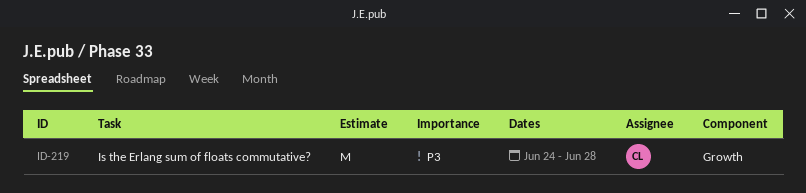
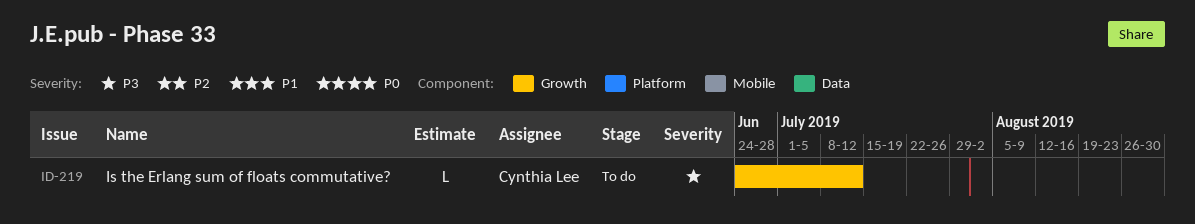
ID-219, estimate: M -> L
ID-219, due: Jun 28 -> Jul 12

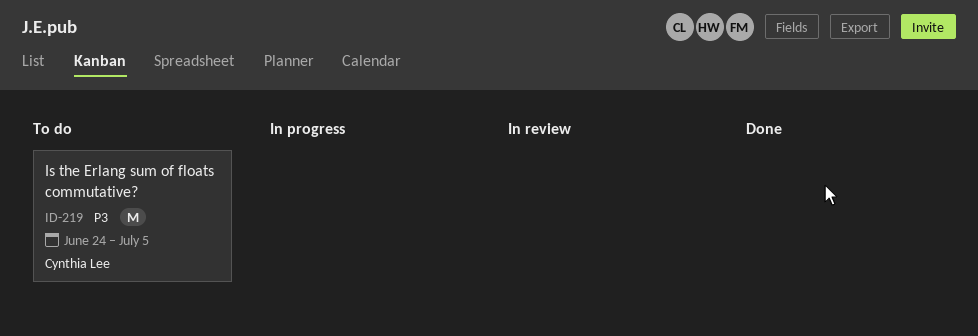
ID-219, estimate: L -> M
ID-219, due: Jul 12 -> Jul 5

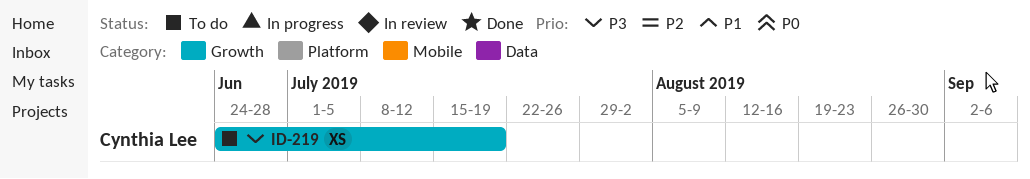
ID-219, estimate: M -> XS
ID-219, due: Jul 5 -> Jul 19

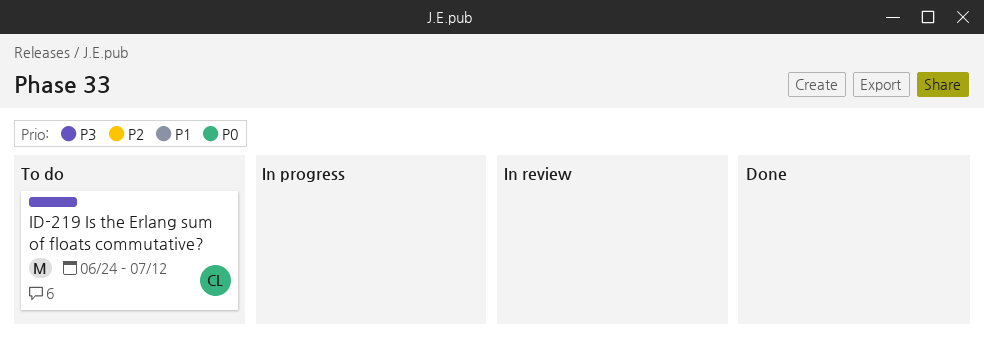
ID-219, estimate: XS -> M
ID-219, due: Jul 19 -> Jul 12

